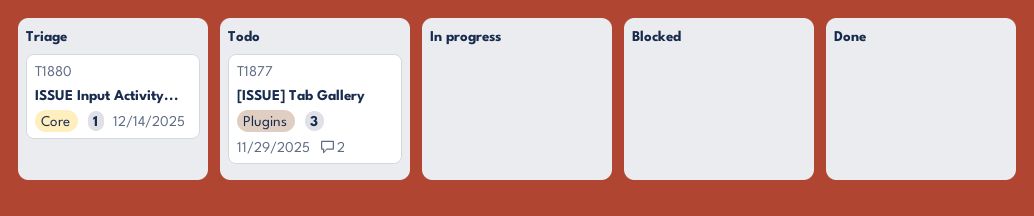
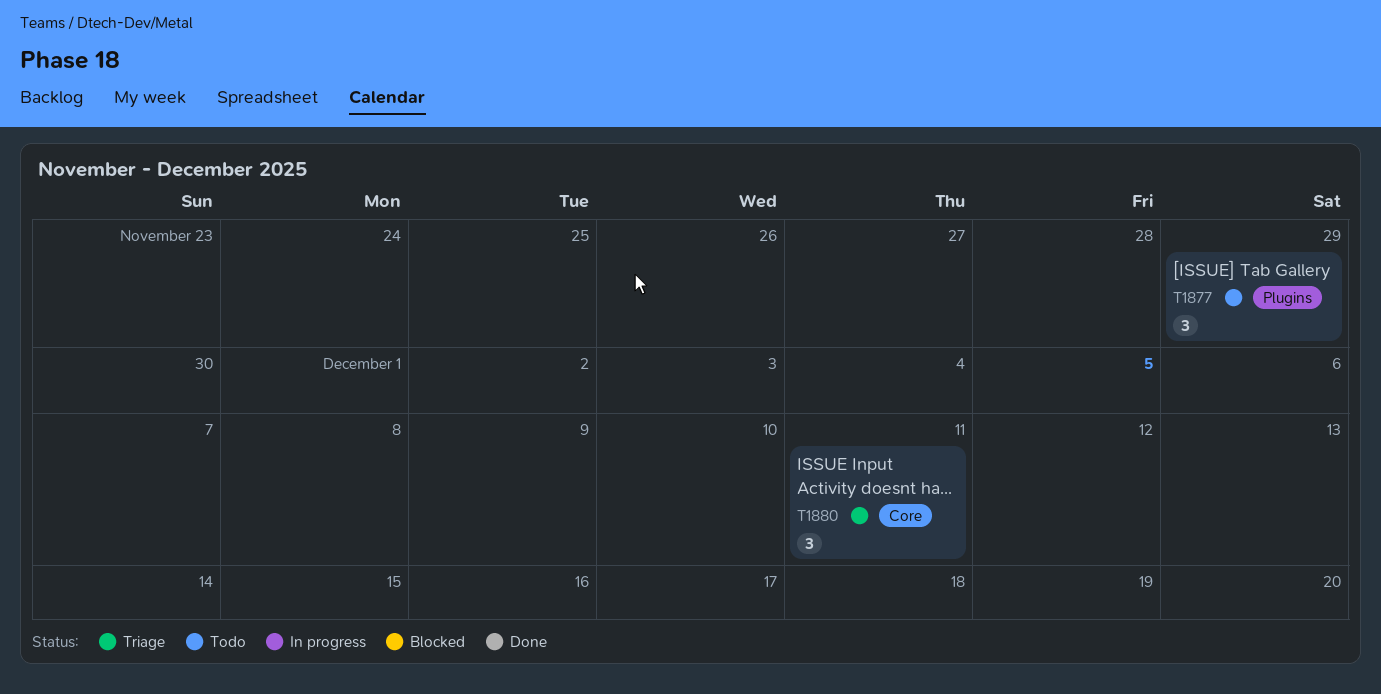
T1880, estimate: 1 -> 3
T1880, due: Dec 14 -> Dec 11

